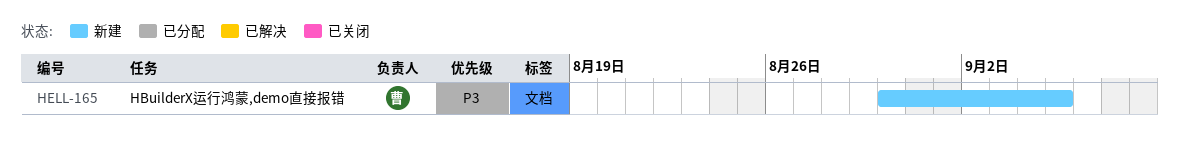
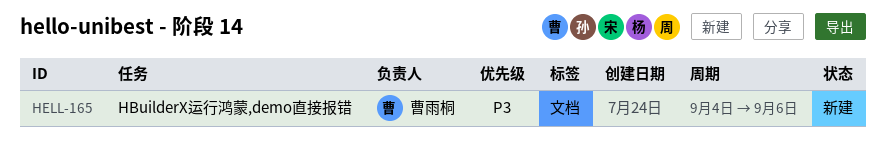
HELL-165, start: Aug 30 -> Sep 4
HELL-165, due: Sep 5 -> Sep 6

